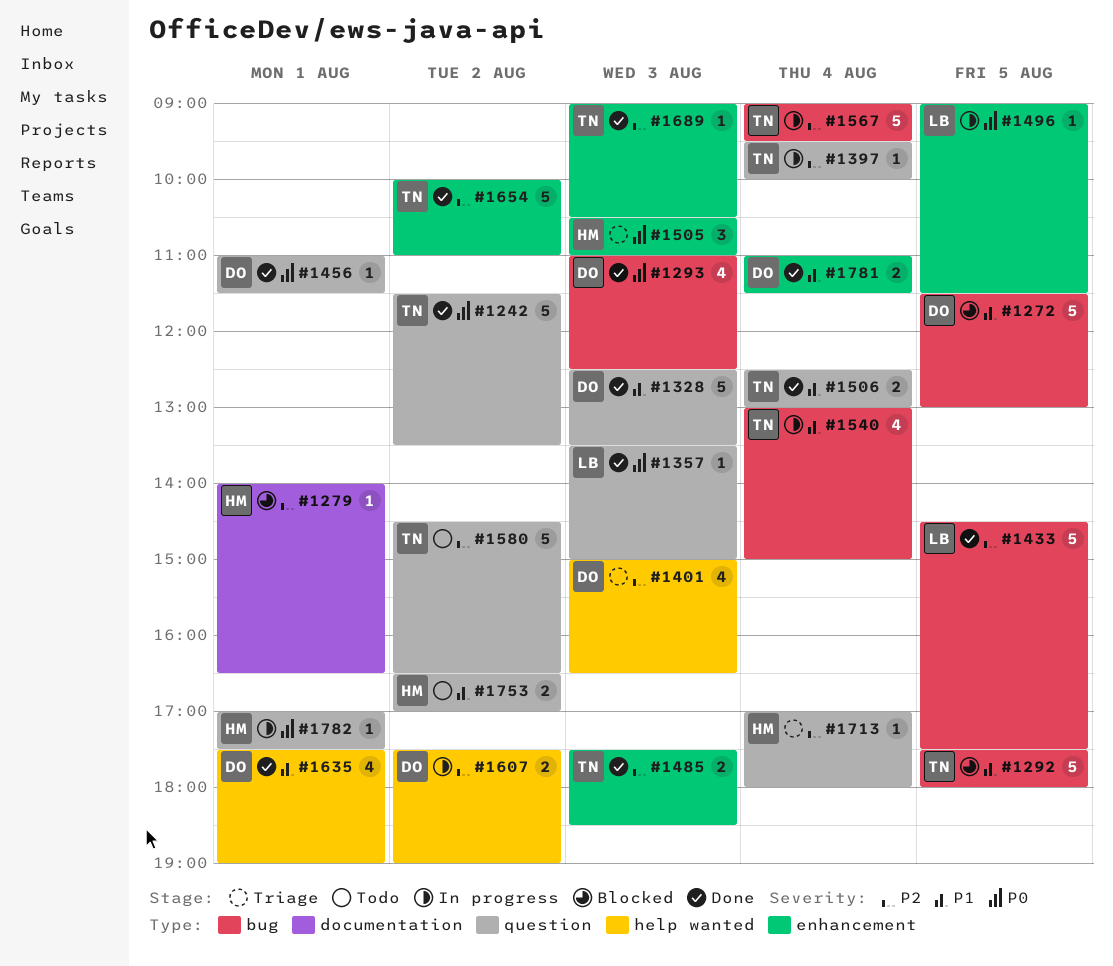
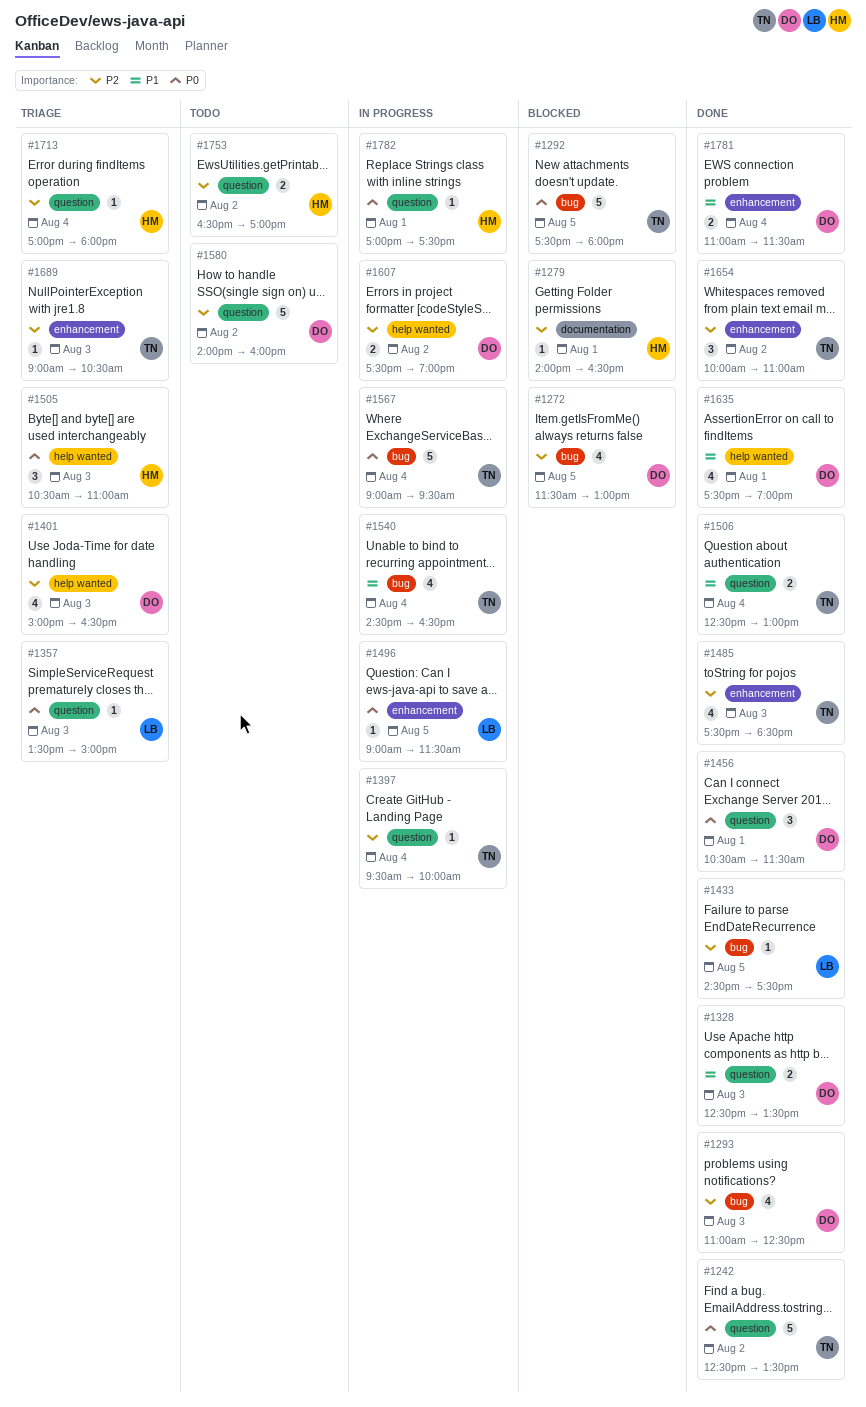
#1242, begins: 11:30 -> 12:30
#1272, priority: P1 -> P2
#1272, estimate: 5 -> 4
#1292, priority: P1 -> P0
#1293, priority: P0 -> P2
#1328, estimate: 5 -> 2
#1357, status: Done -> Triage
#1433, estimate: 5 -> 1
#1456, estimate: 1 -> 3
#1456, begins: 11:00 -> 10:30
#1485, estimate: 2 -> 4
#1505, label: enhancement -> help wanted
#1540, begins: 13:00 -> 14:30
#1540, ends: 15:00 -> 16:30
#1567, priority: P2 -> P0
#1580, owner: TN -> DO
#1580, begins: 14:30 -> 14:00
#1580, ends: 16:30 -> 16:00
#1654, estimate: 5 -> 3
#1689, status: Done -> Triage
#1753, priority: P1 -> P2

